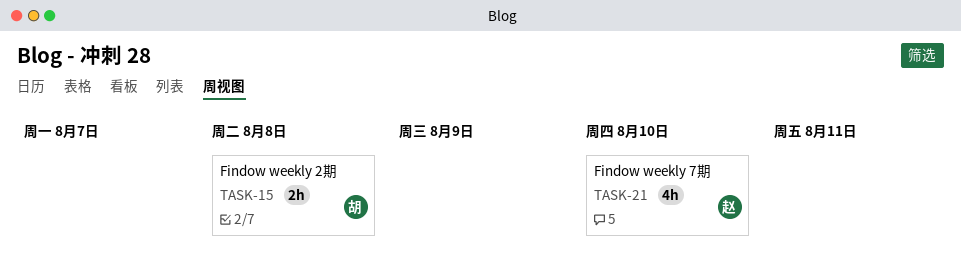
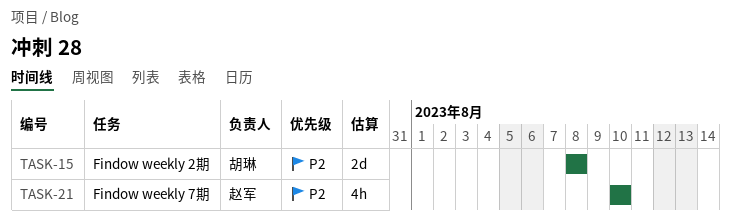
TASK-15, estimate: 2h -> 2d

